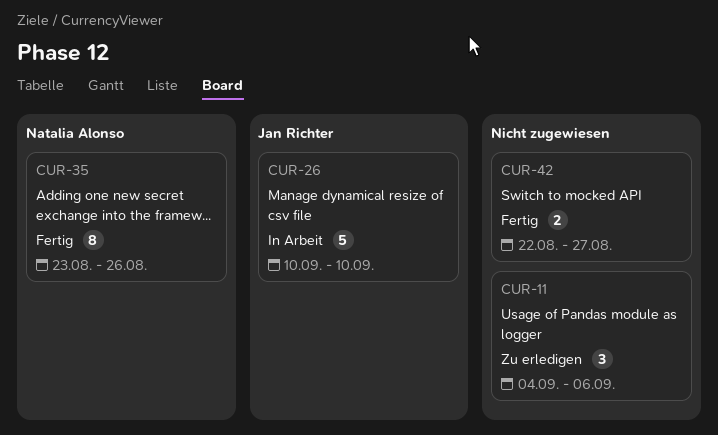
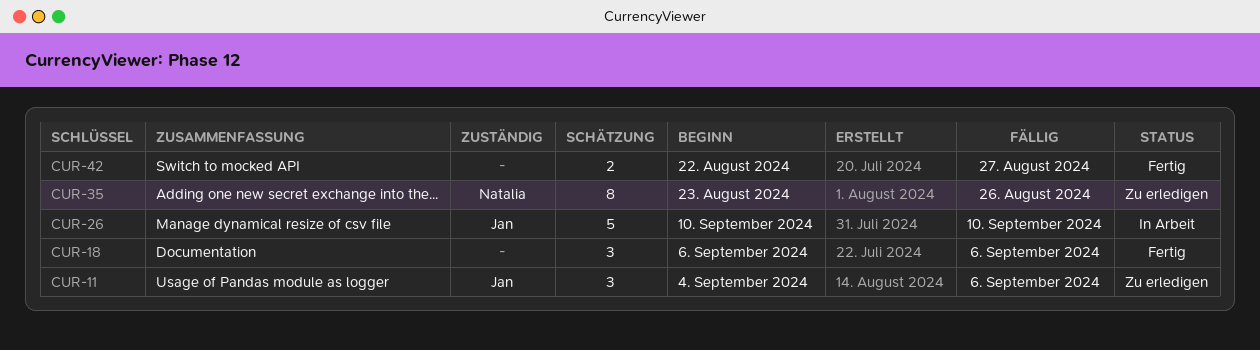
CUR-11, owner: none -> Jan Richter
CUR-18: none -> present
CUR-35, status: Fertig -> Zu erledigen

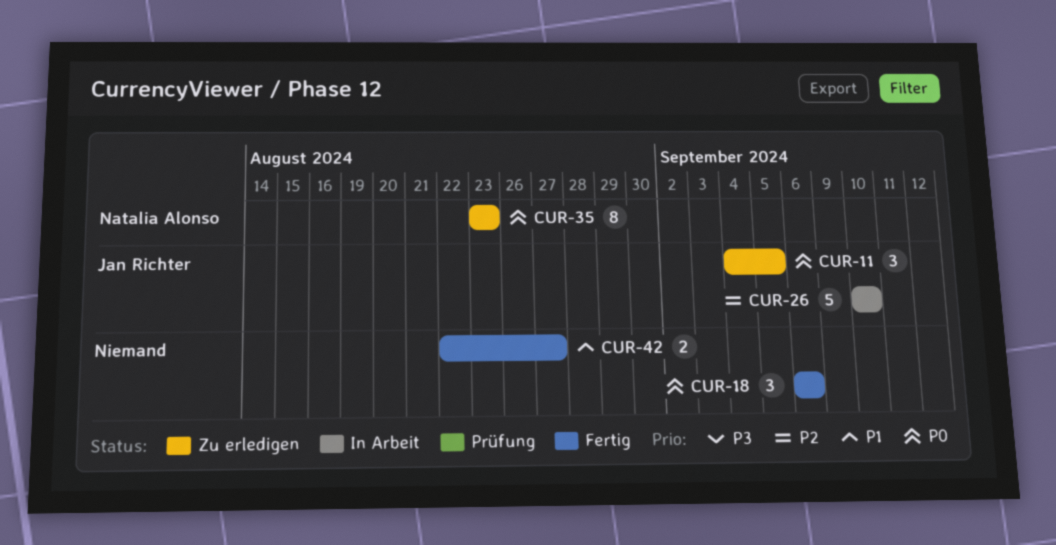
CUR-11, due: Sep 6 -> Sep 5
CUR-35, due: Aug 26 -> Aug 23

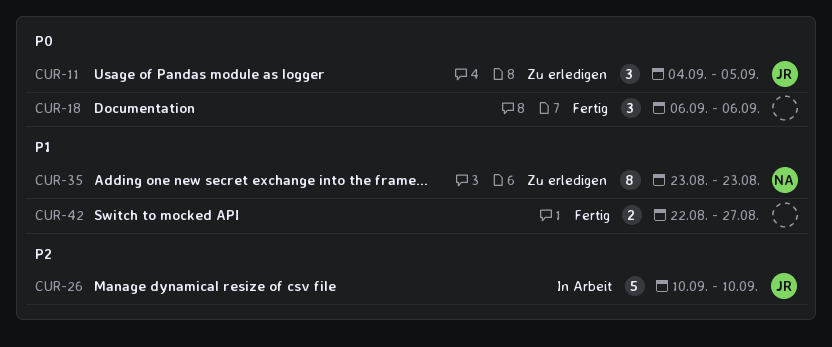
CUR-35, priority: P0 -> P1

